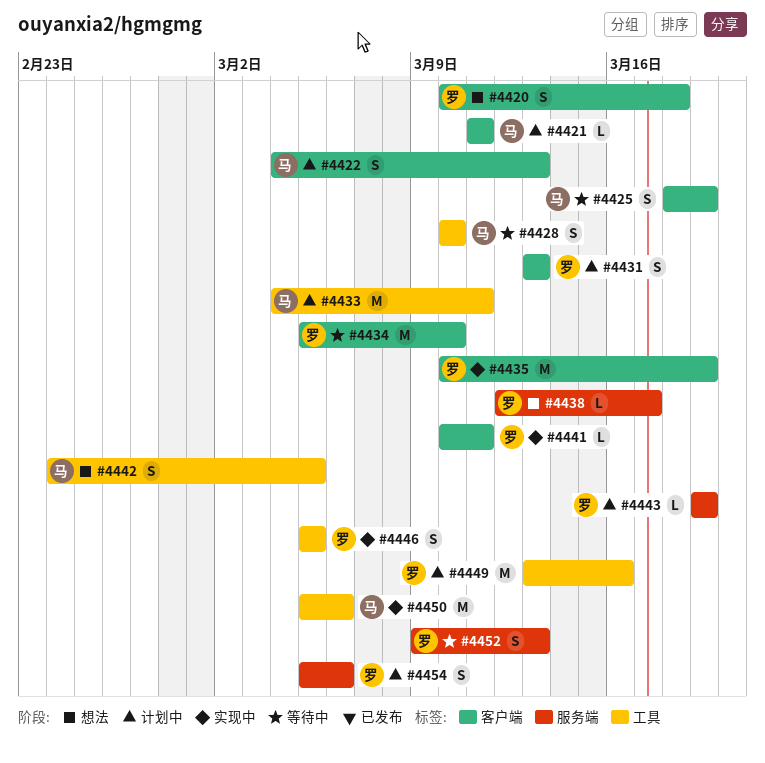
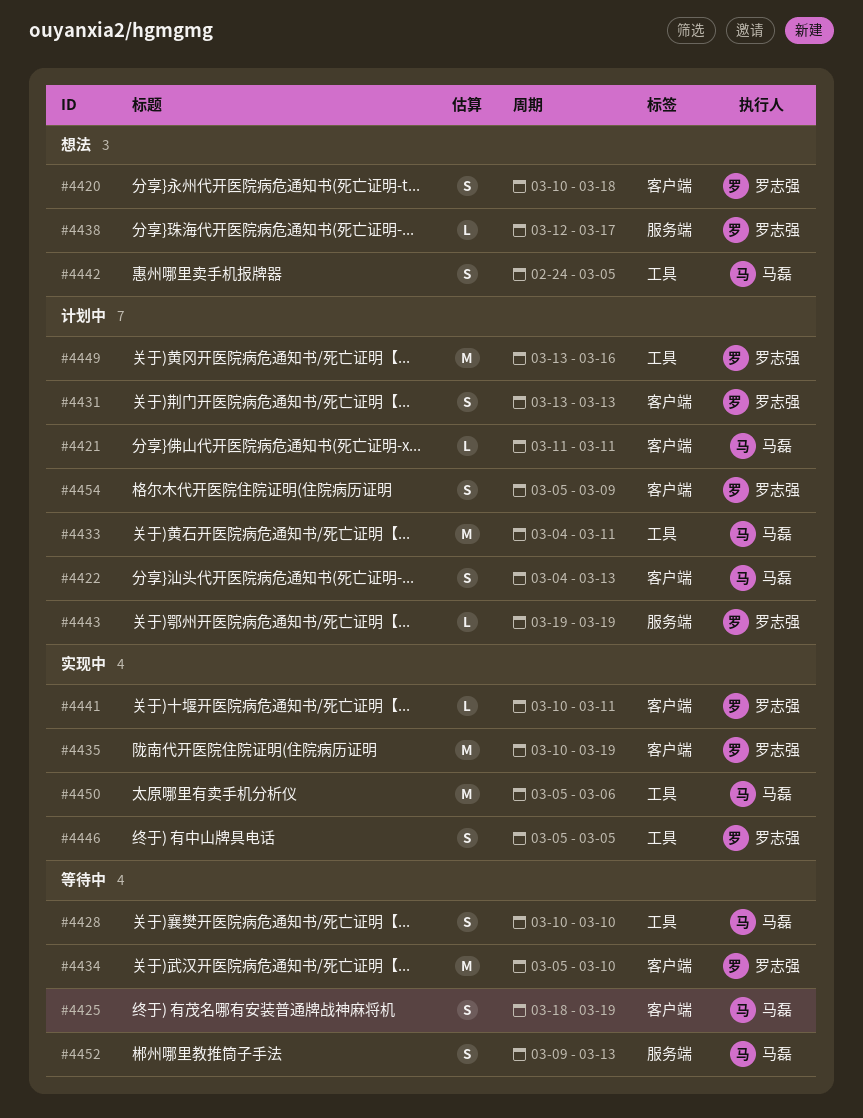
#4452, owner: 罗志强 -> 马磊
#4454, label: 服务端 -> 客户端
#4454, due: Mar 6 -> Mar 9

